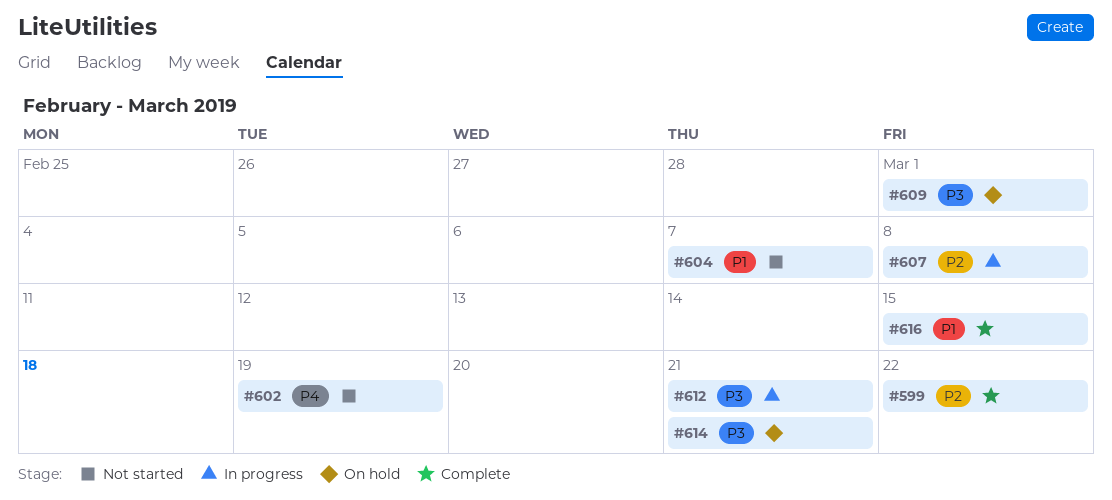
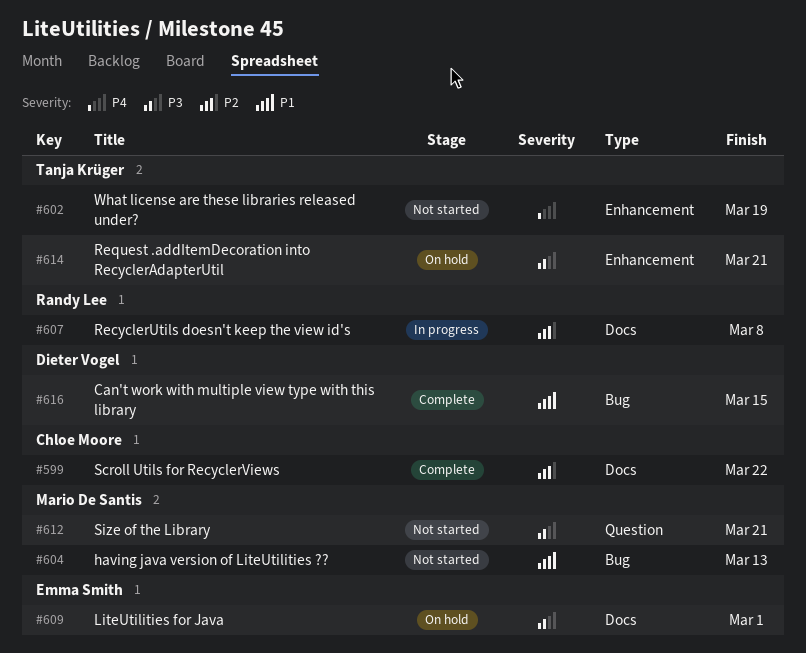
#604, due: Mar 7 -> Mar 13
#612, status: In progress -> Not started

